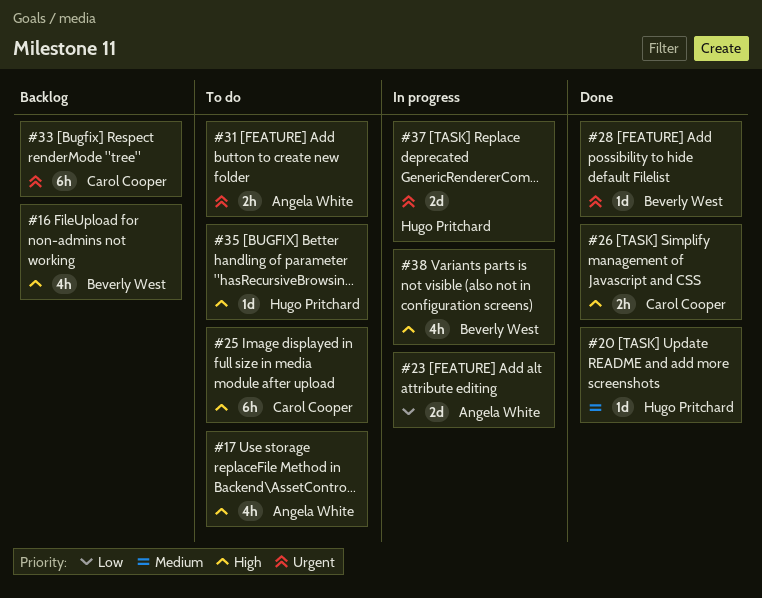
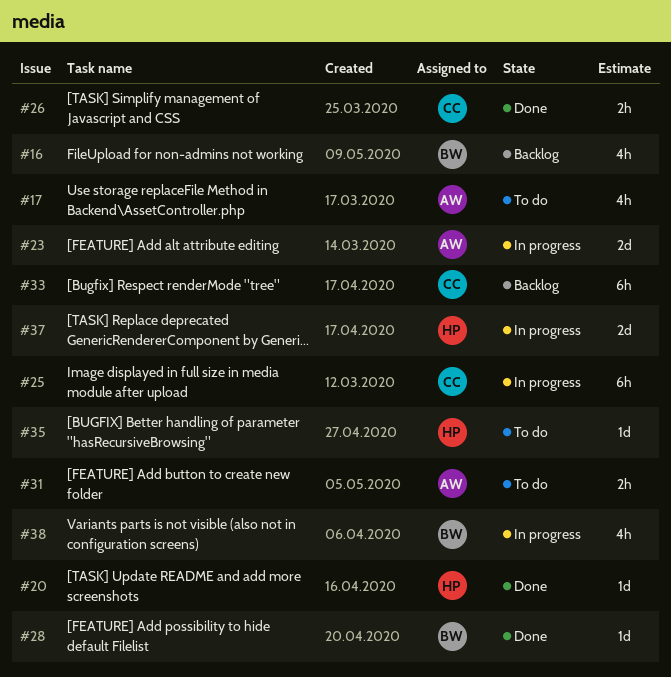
#25, status: To do -> In progress

